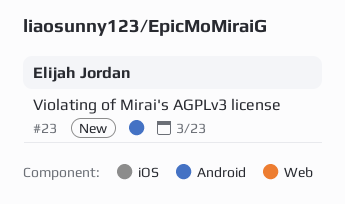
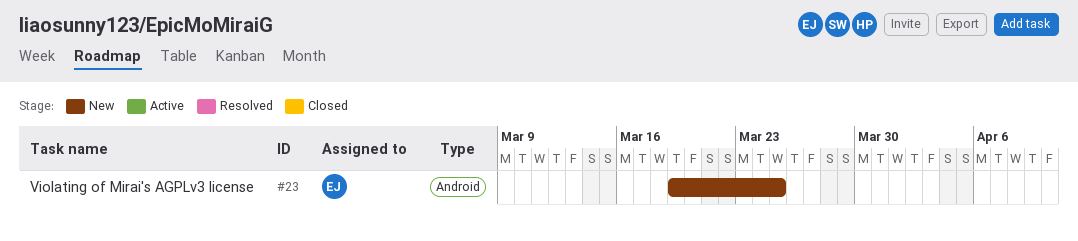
#23, due: Mar 23 -> Mar 25

